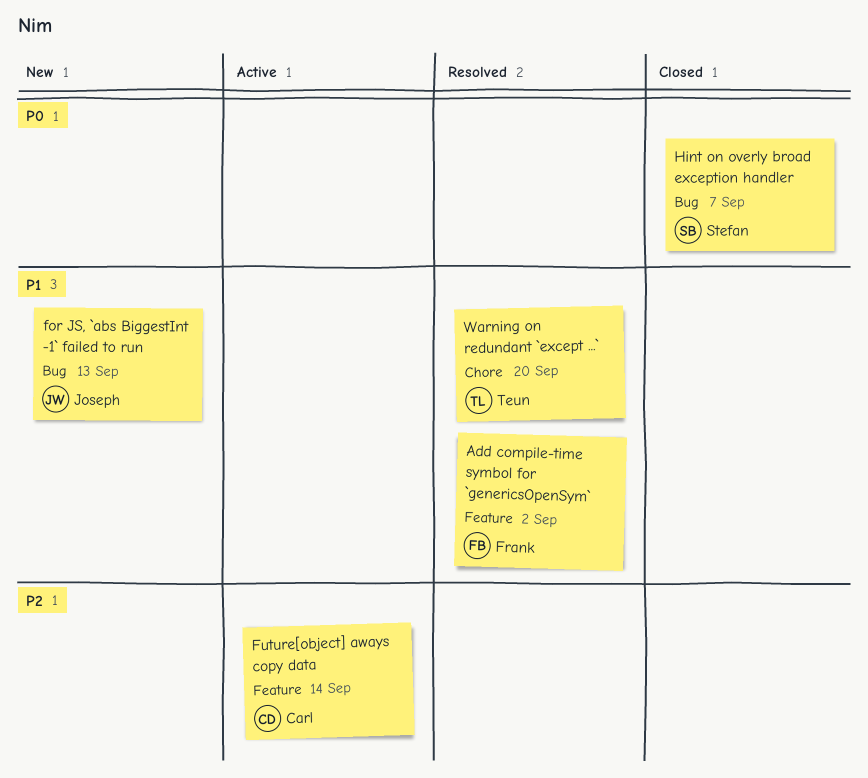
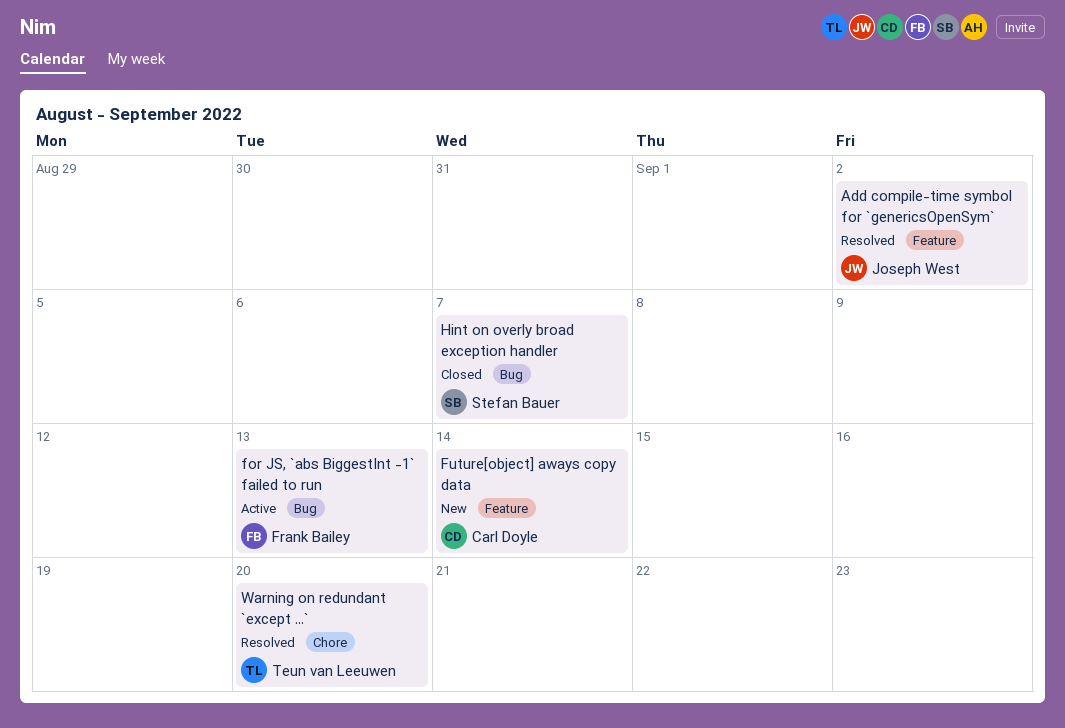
Add compile-time symbol for `genericsOpenSym`, owner: Frank Bailey -> Joseph West
for JS, `abs BiggestInt -1` failed to run, status: New -> Active
for JS, `abs BiggestInt -1` failed to run, owner: Joseph West -> Frank Bailey
Future[object] aways copy data, status: Active -> New

